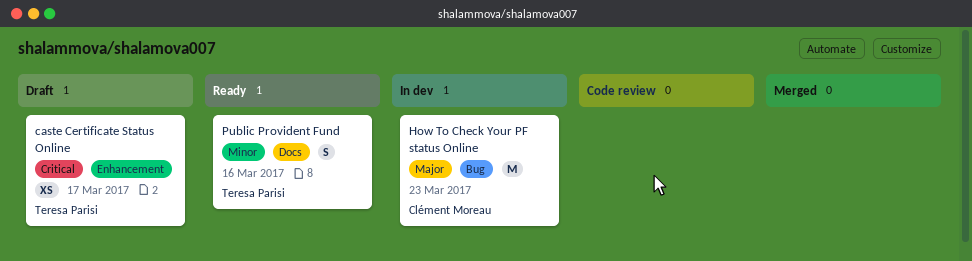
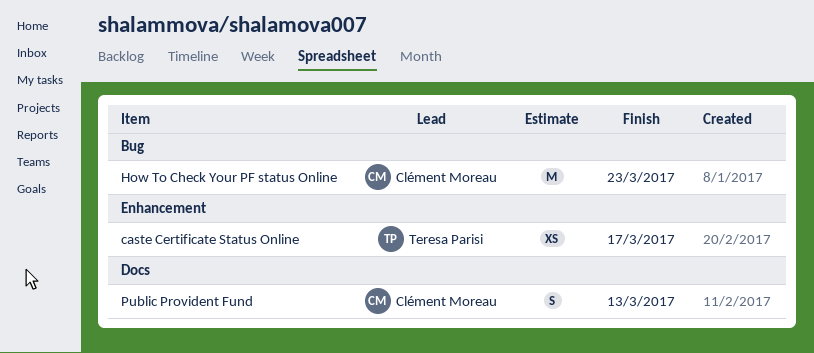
Public Provident Fund, owner: Teresa Parisi -> Clément Moreau
Public Provident Fund, due: Mar 16 -> Mar 13

